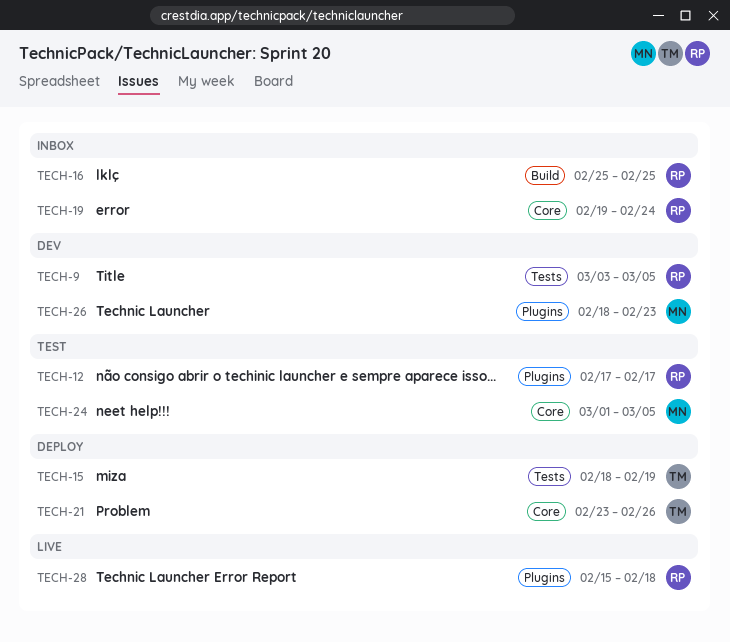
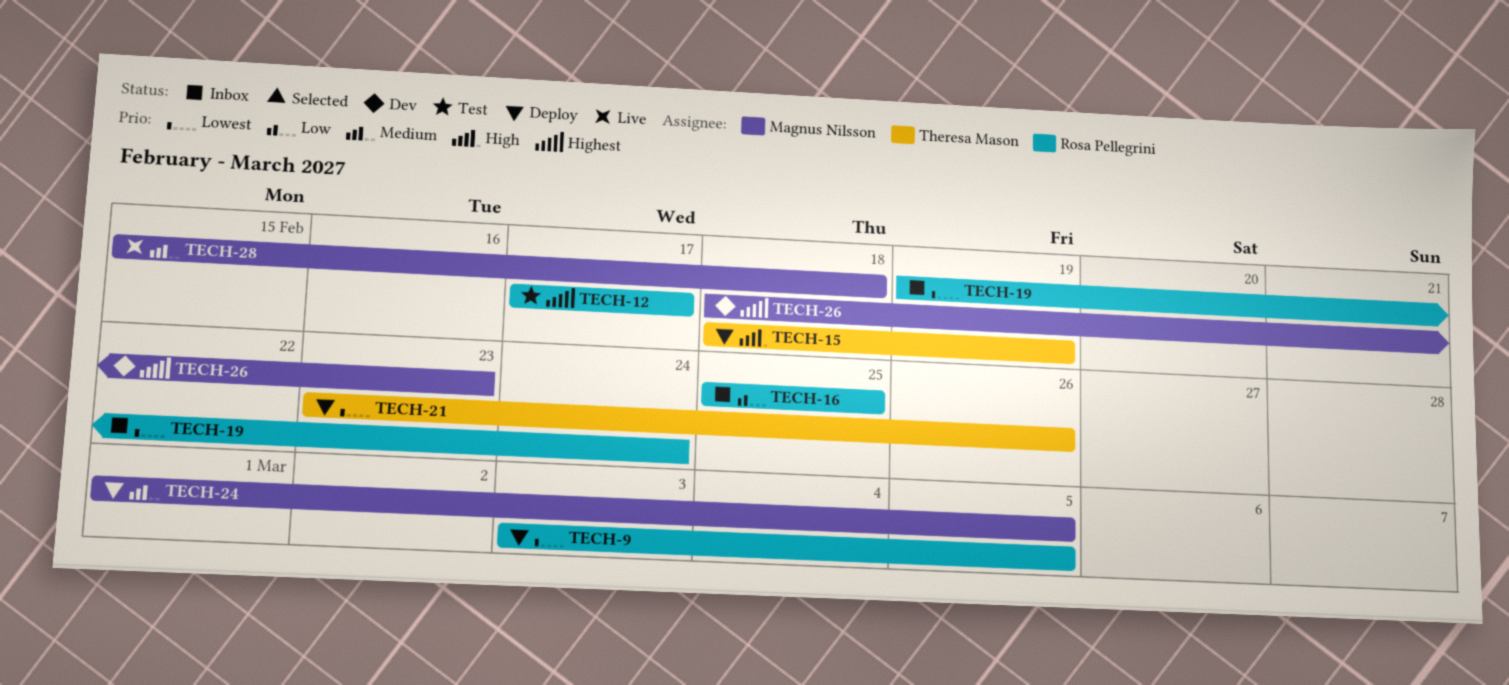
TECH-9, status: Dev -> Deploy
TECH-24, status: Test -> Deploy
TECH-28, owner: Rosa Pellegrini -> Magnus Nilsson

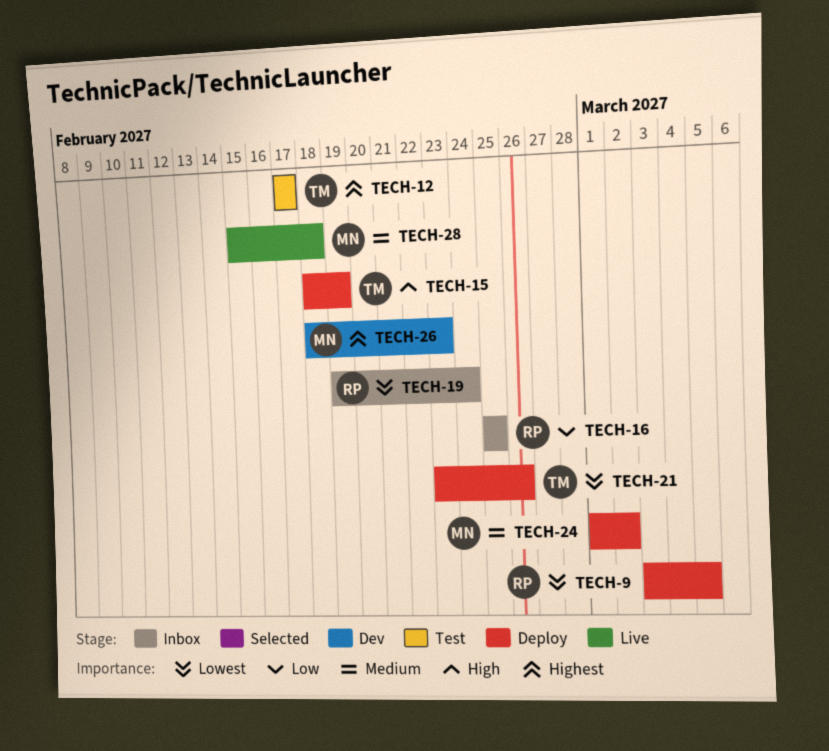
TECH-12, owner: Rosa Pellegrini -> Theresa Mason
TECH-24, due: Mar 5 -> Mar 2

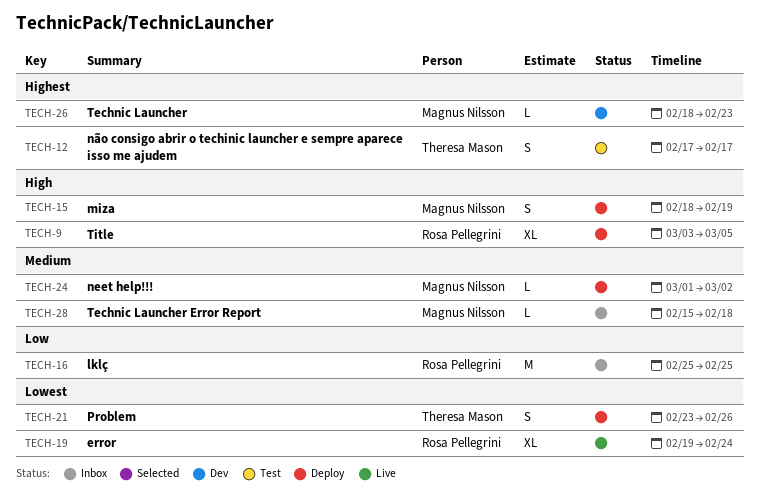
TECH-9, priority: Lowest -> High
TECH-15, owner: Theresa Mason -> Magnus Nilsson
TECH-19, status: Inbox -> Live
TECH-28, status: Live -> Inbox

